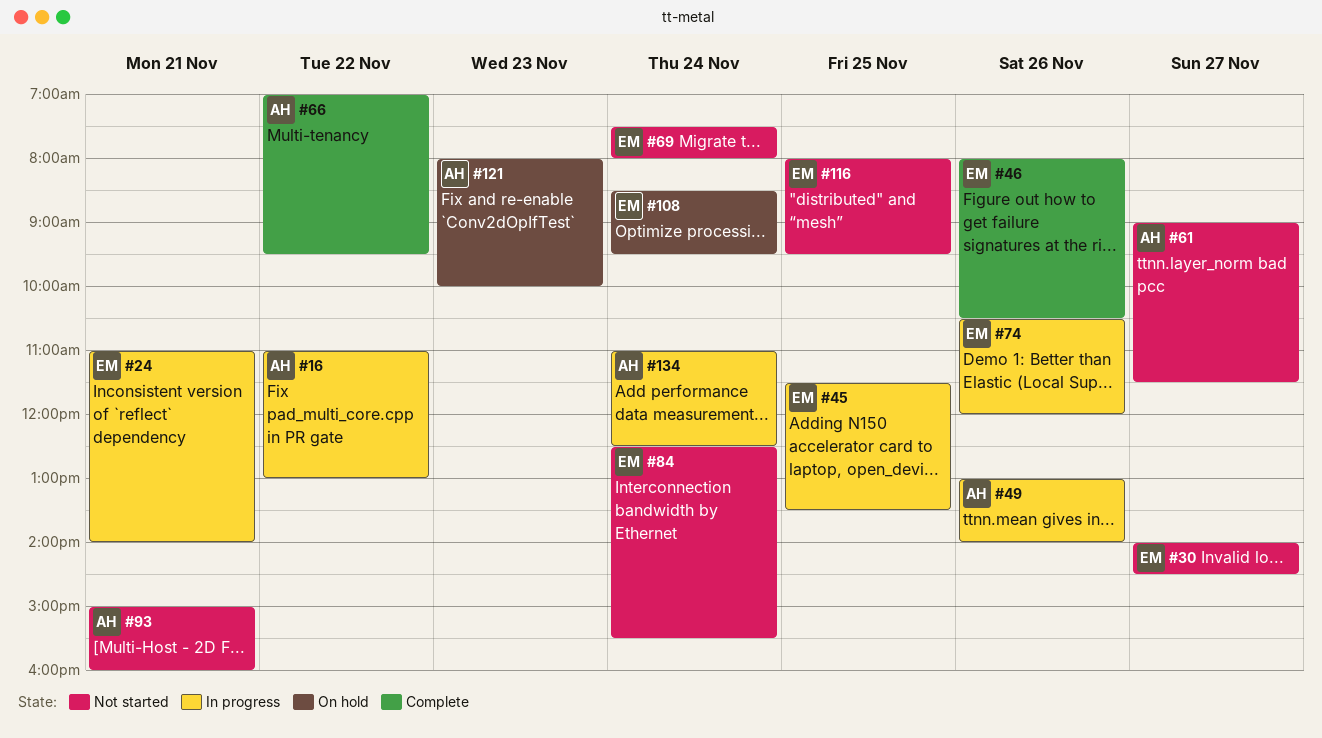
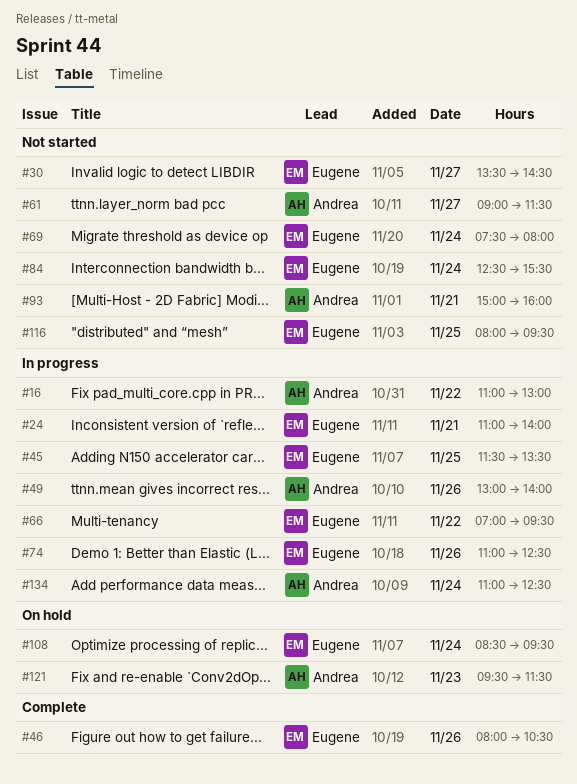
#30, begins: 14:00 -> 13:30
#66, status: Complete -> In progress
#66, owner: Andrea -> Eugene
#74, begins: 10:30 -> 11:00
#74, ends: 12:00 -> 12:30
#121, begins: 08:00 -> 09:30
#121, ends: 10:00 -> 11:30

